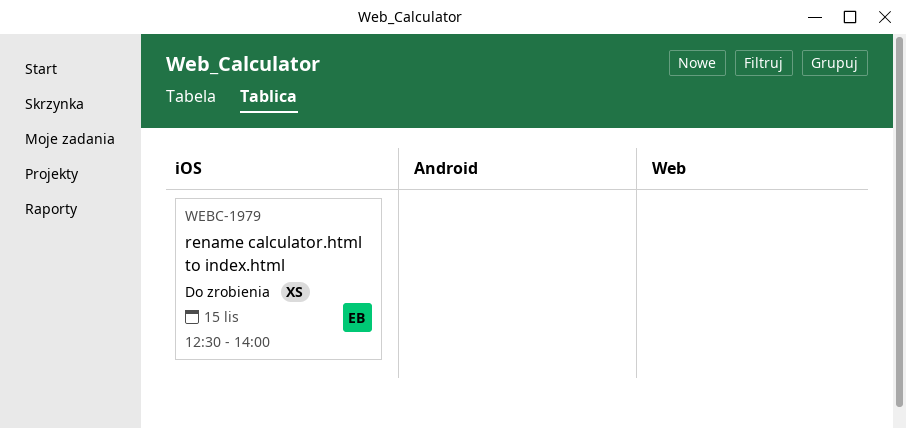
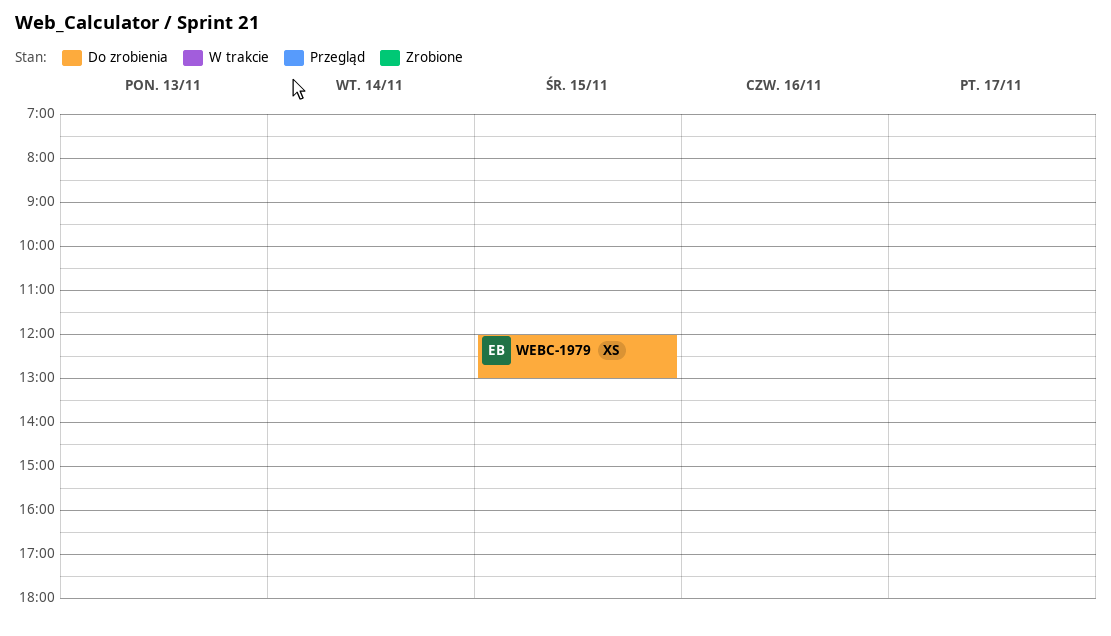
WEBC-1979, begins: 12:30 -> 12:00
WEBC-1979, ends: 14:00 -> 13:00

